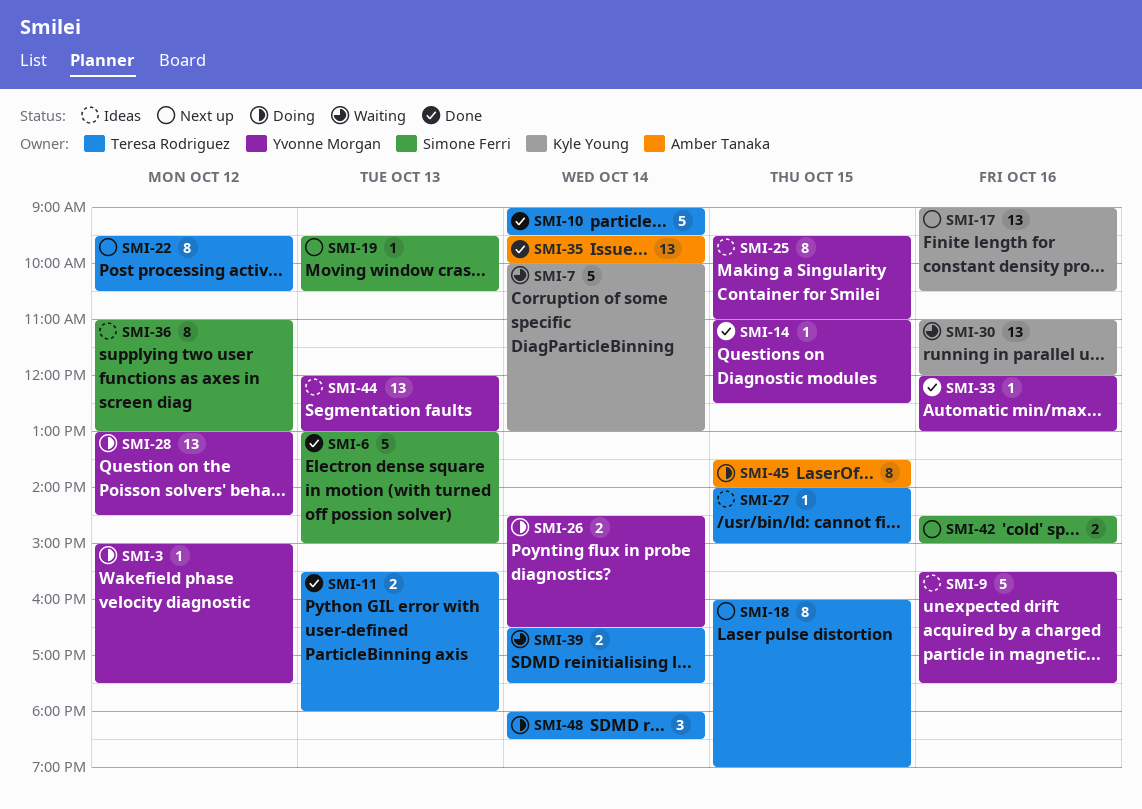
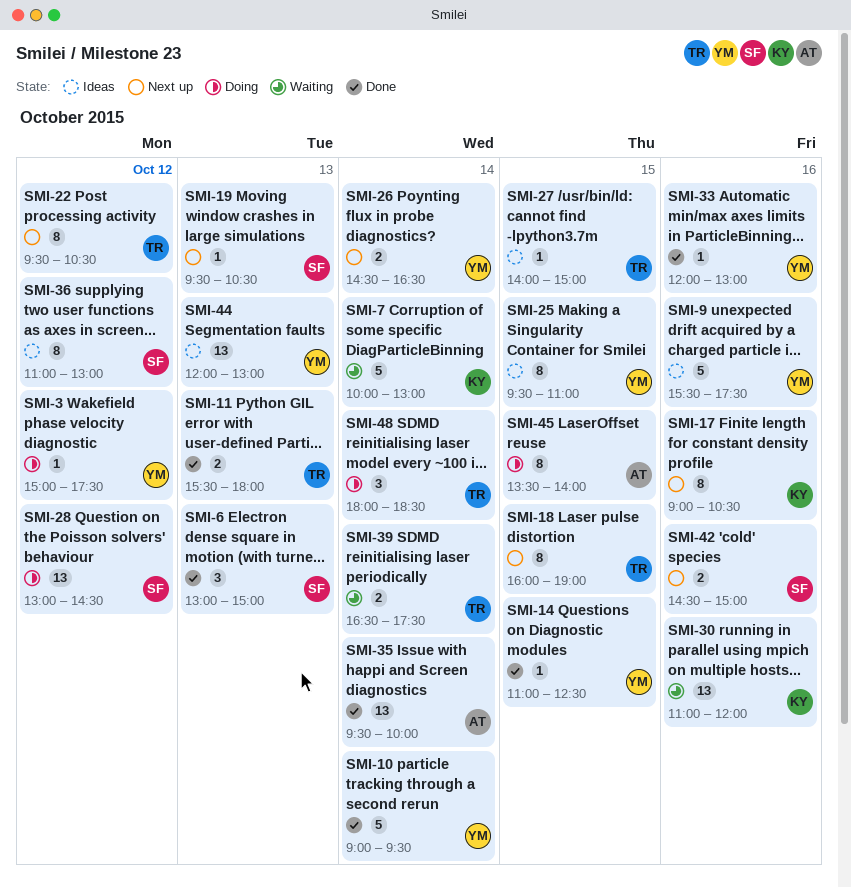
SMI-6, estimate: 5 -> 3
SMI-10, owner: Teresa Rodriguez -> Yvonne Morgan
SMI-17, estimate: 13 -> 8
SMI-26, status: Doing -> Next up
SMI-28, owner: Yvonne Morgan -> Simone Ferri

